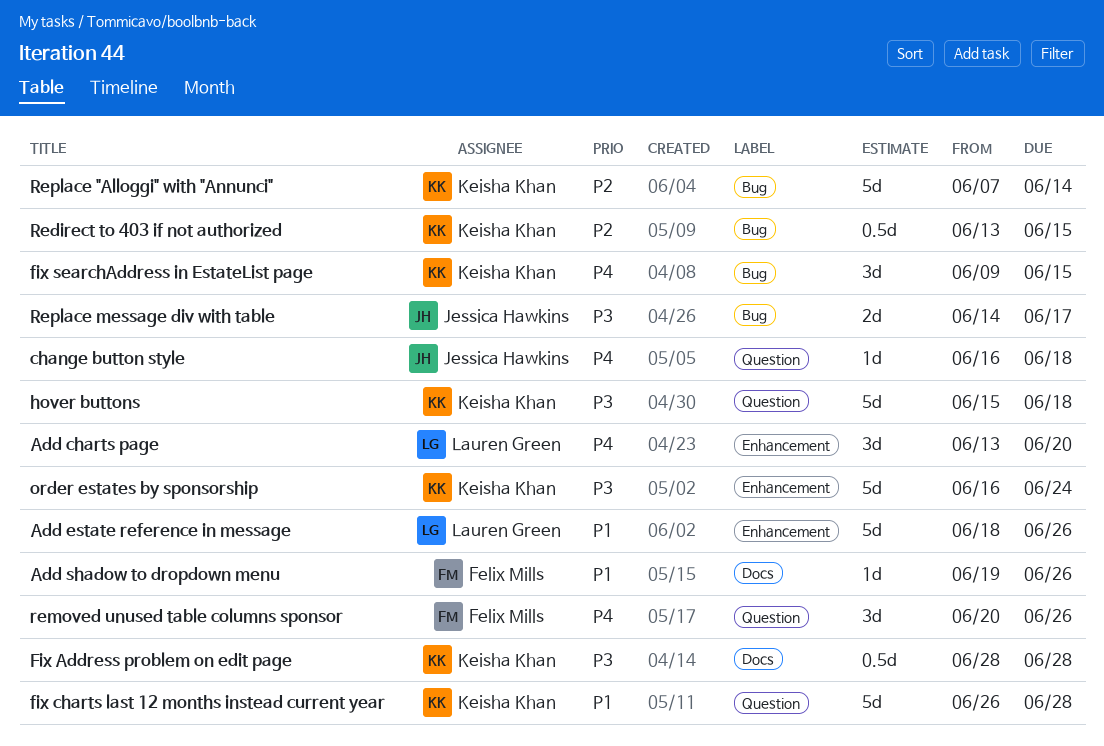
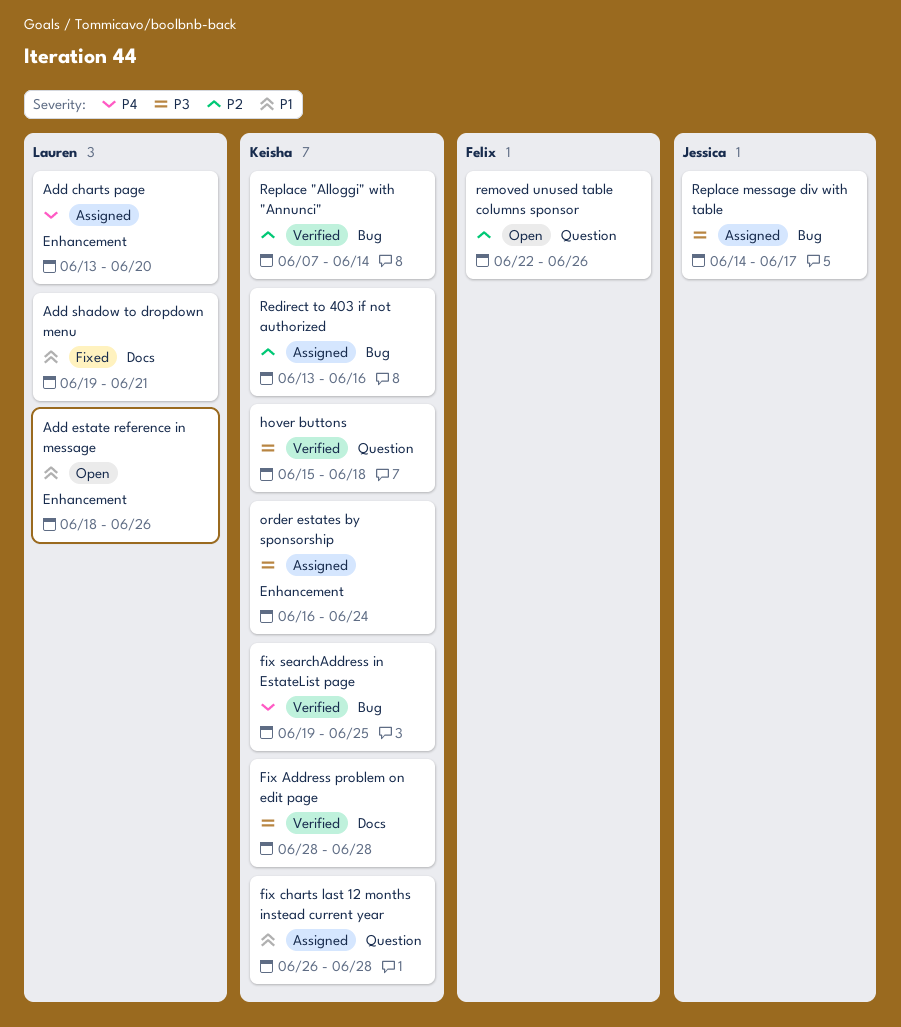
Add shadow to dropdown menu, owner: Felix Mills -> Lauren Green
Add shadow to dropdown menu, due: Jun 26 -> Jun 21
change button style: present -> none
fix searchAddress in EstateList page, start: Jun 9 -> Jun 19
fix searchAddress in EstateList page, due: Jun 15 -> Jun 25
Redirect to 403 if not authorized, due: Jun 15 -> Jun 16
removed unused table columns sponsor, priority: P4 -> P2
removed unused table columns sponsor, start: Jun 20 -> Jun 22

